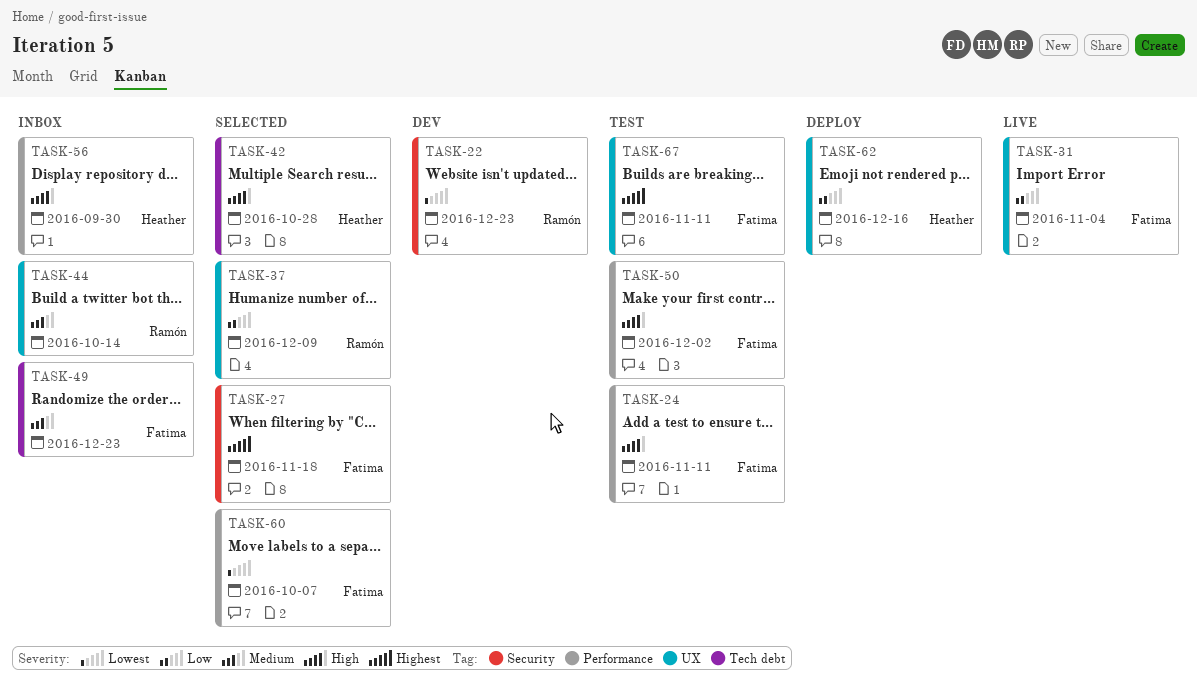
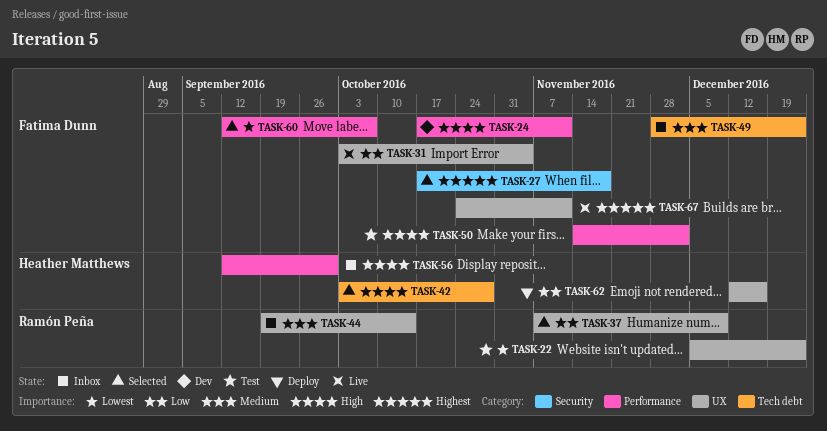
TASK-22, status: Dev -> Test
TASK-22, label: Security -> UX
TASK-24, status: Test -> Dev
TASK-67, status: Test -> Live

